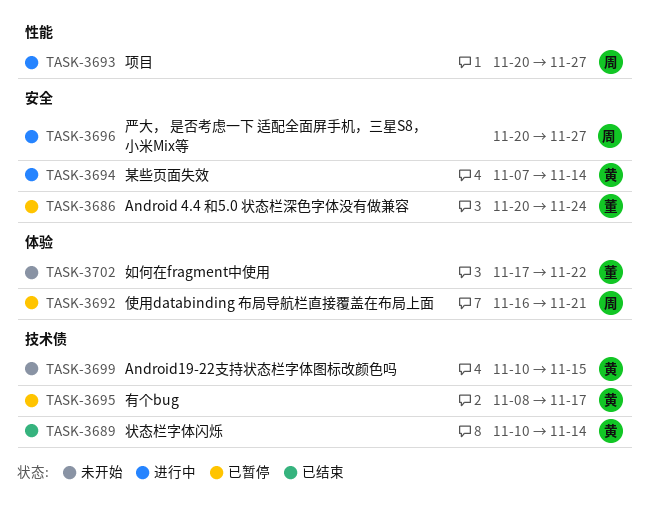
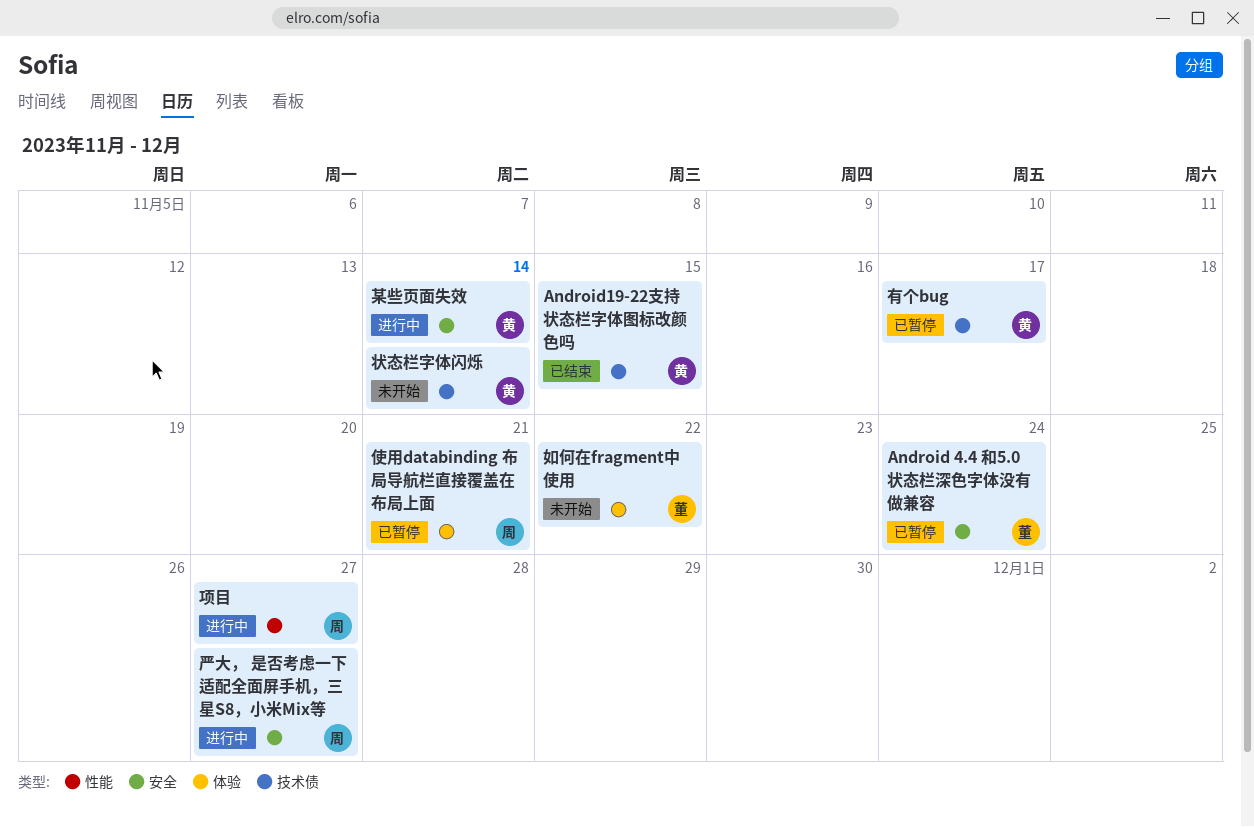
Android19-22支持状态栏字体图标改颜色吗, status: 未开始 -> 已结束
状态栏字体闪烁, status: 已结束 -> 未开始

